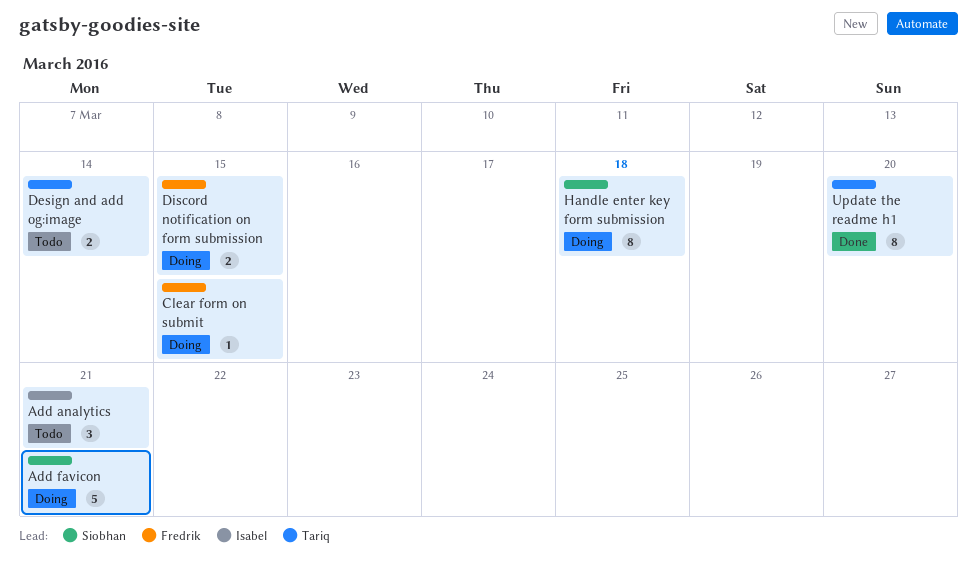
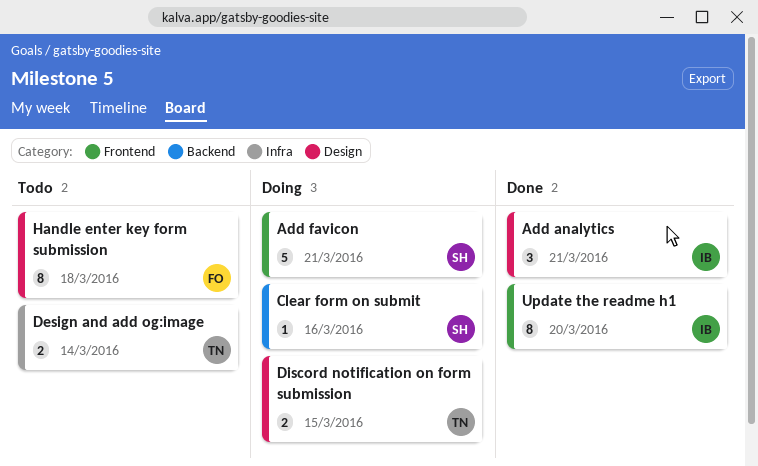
Add analytics, status: Todo -> Done
Clear form on submit, owner: Fredrik -> Siobhan
Clear form on submit, due: Mar 15 -> Mar 16
Discord notification on form submission, owner: Fredrik -> Tariq
Handle enter key form submission, status: Doing -> Todo
Handle enter key form submission, owner: Siobhan -> Fredrik
Update the readme h1, owner: Tariq -> Isabel

